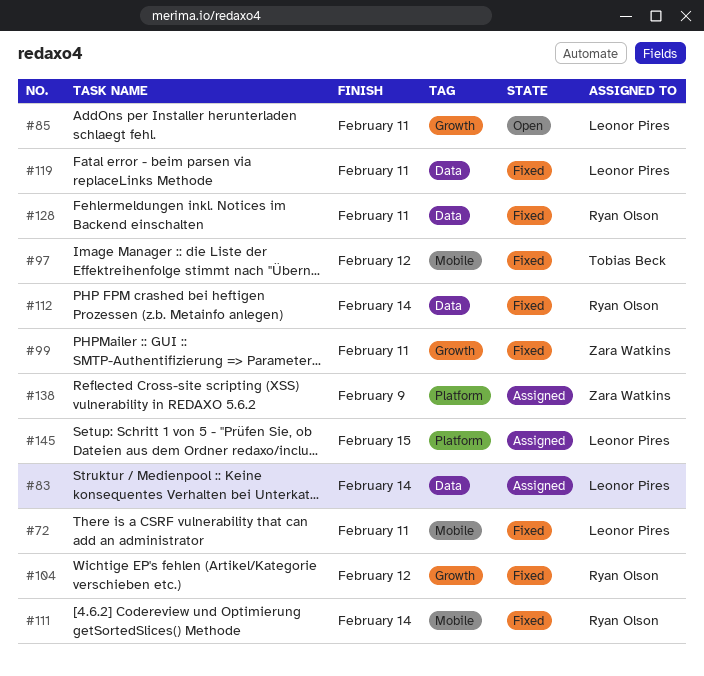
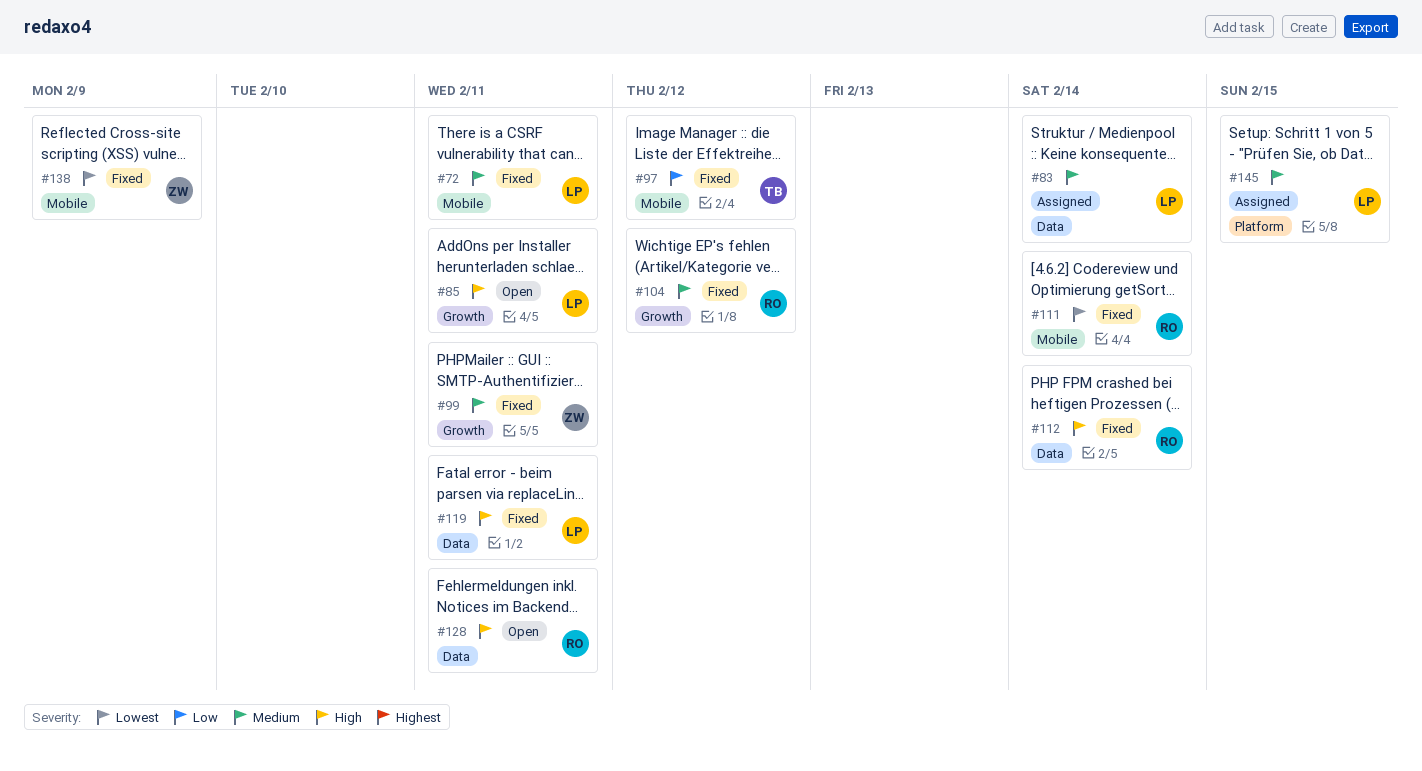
#128, status: Fixed -> Open
#138, status: Assigned -> Fixed
#138, label: Platform -> Mobile

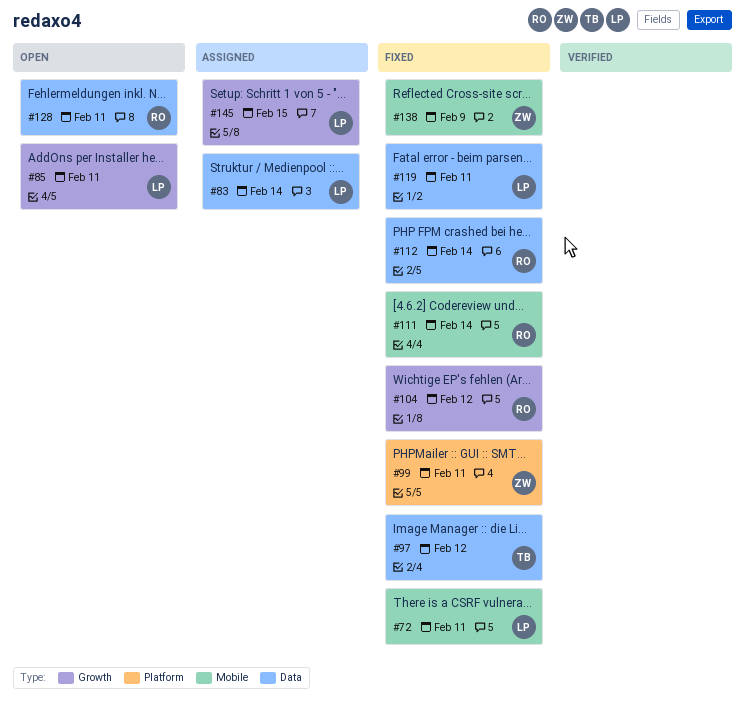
#97, label: Mobile -> Data
#99, label: Growth -> Platform
#145, label: Platform -> Growth

